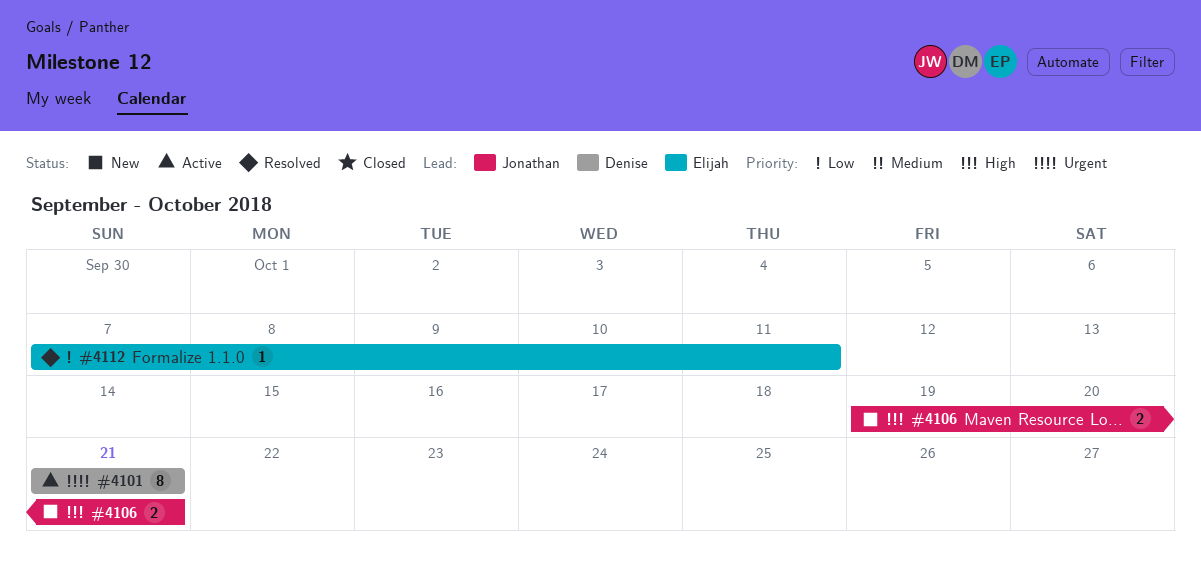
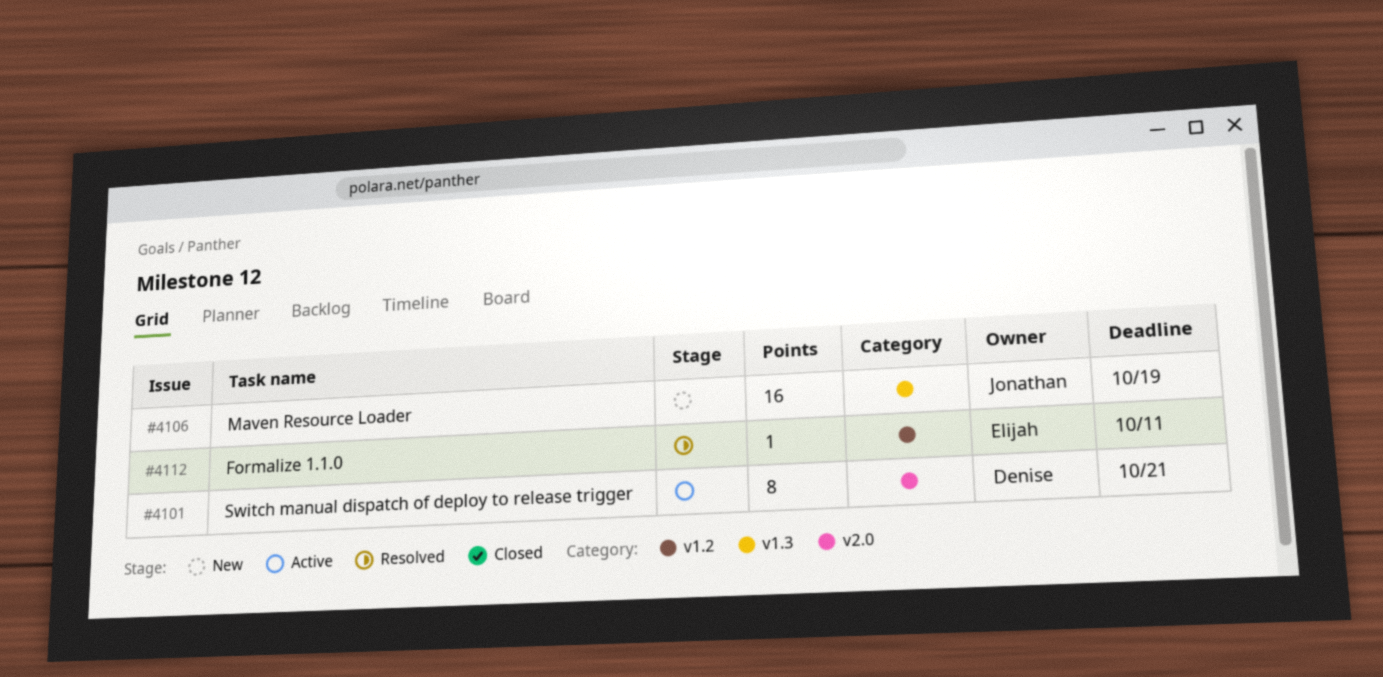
#4106, estimate: 2 -> 16
#4106, due: Oct 21 -> Oct 19

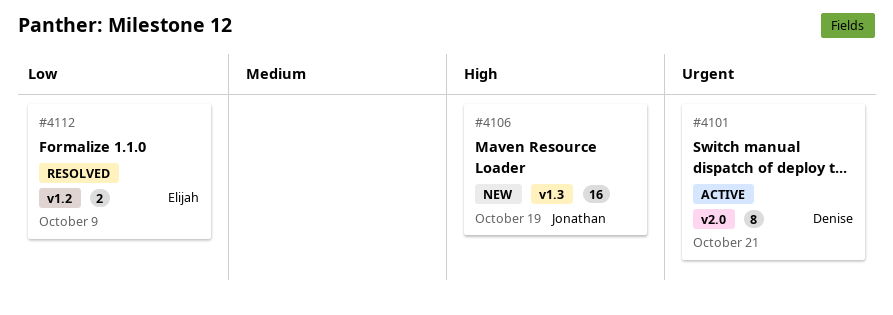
#4112, estimate: 1 -> 2
#4112, due: Oct 11 -> Oct 9

